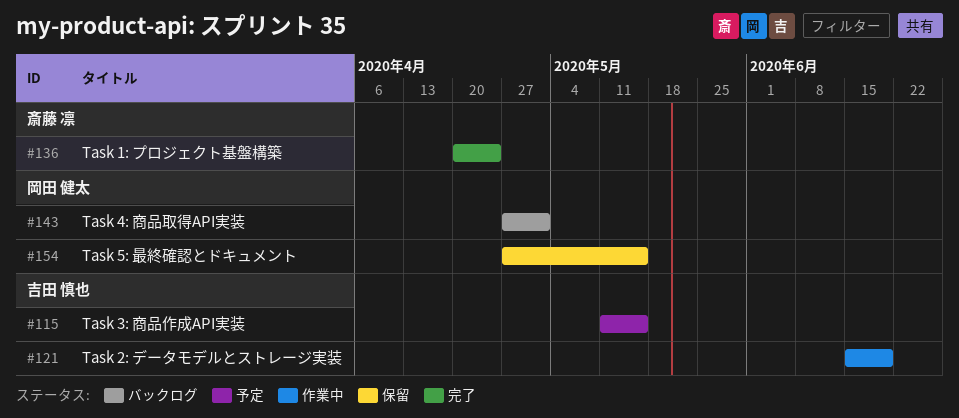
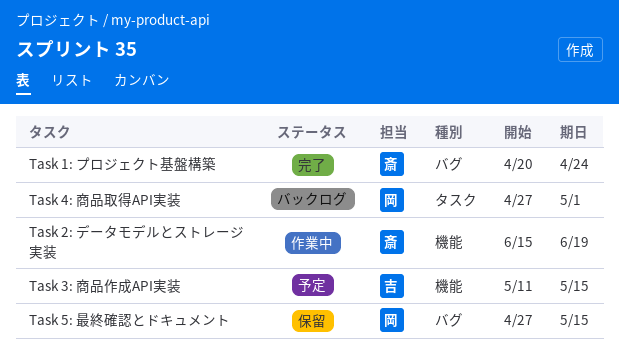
Task 2: データモデルとストレージ実装, owner: 吉田 慎也 -> 斎藤 凛

